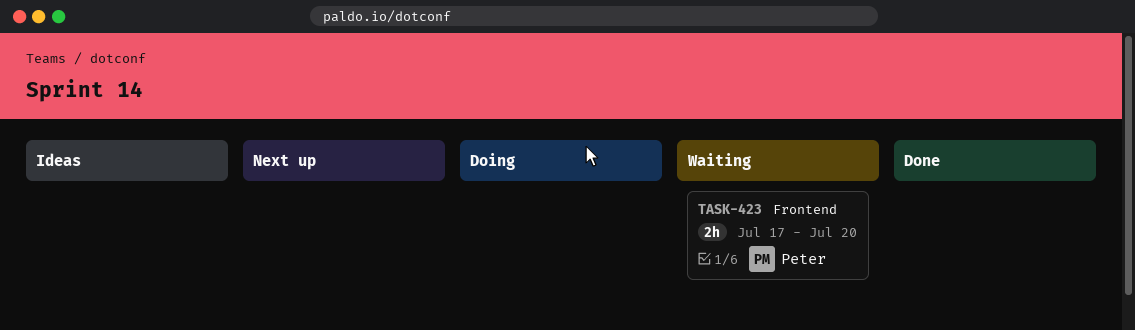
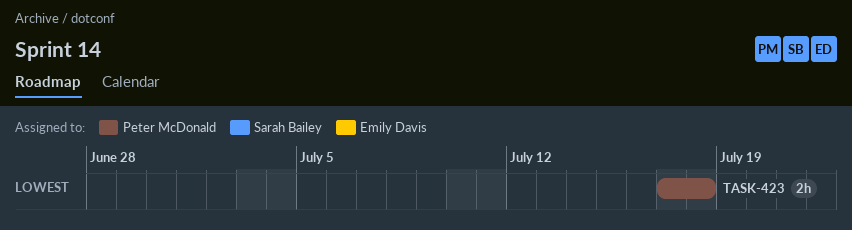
TASK-423, due: Jul 20 -> Jul 18

